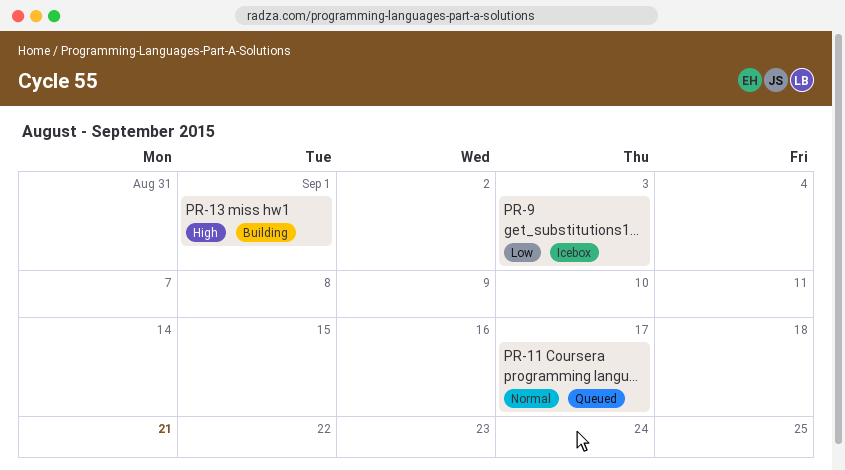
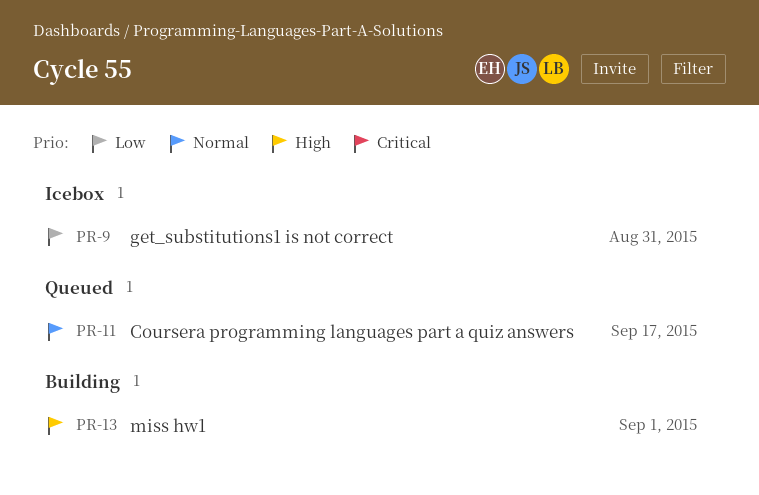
PR-9, due: Sep 3 -> Aug 31

